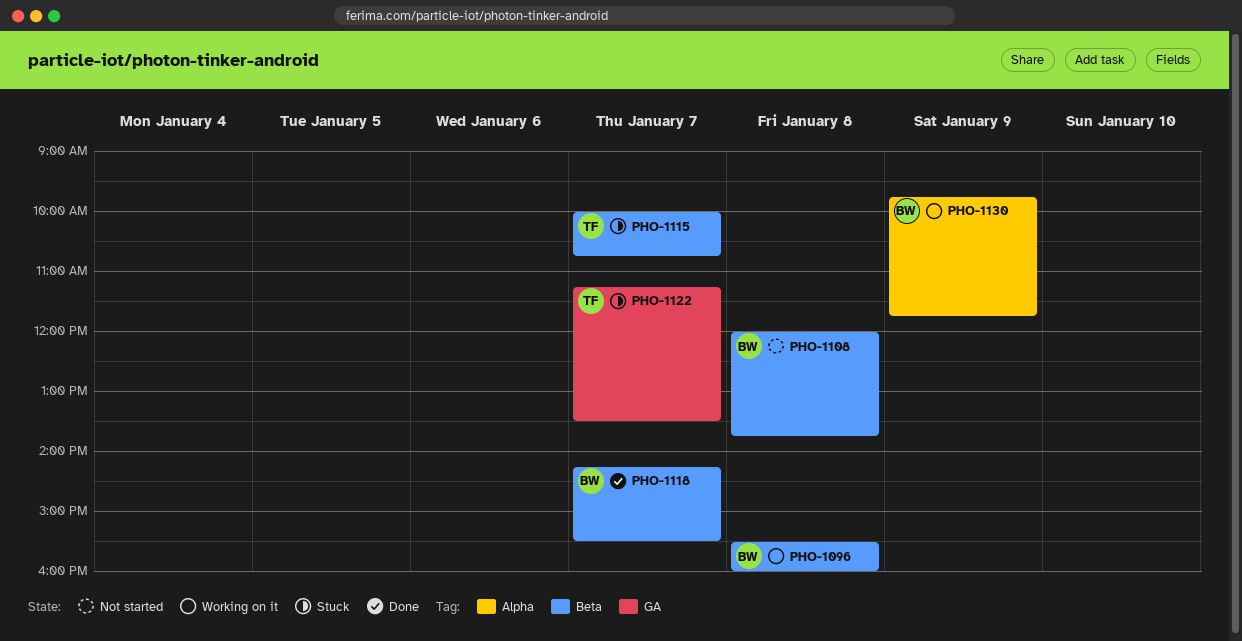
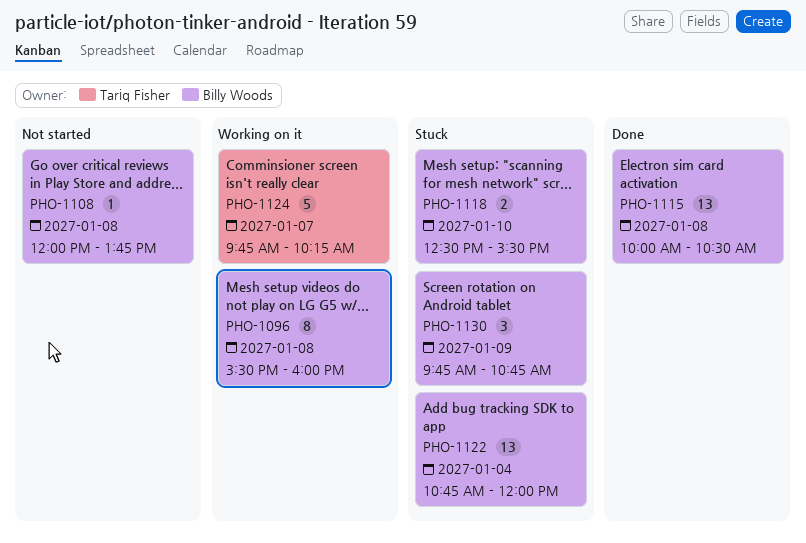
PHO-1115, status: Stuck -> Done
PHO-1115, owner: Tariq Fisher -> Billy Woods
PHO-1115, day: Jan 7 -> Jan 8
PHO-1115, ends: 10:45 -> 10:30
PHO-1118, status: Done -> Stuck
PHO-1118, day: Jan 7 -> Jan 10
PHO-1118, begins: 14:15 -> 12:30
PHO-1122, owner: Tariq Fisher -> Billy Woods
PHO-1122, day: Jan 7 -> Jan 4
PHO-1122, begins: 11:15 -> 10:45
PHO-1122, ends: 13:30 -> 12:00
PHO-1124: none -> present
PHO-1130, status: Working on it -> Stuck
PHO-1130, ends: 11:45 -> 10:45

